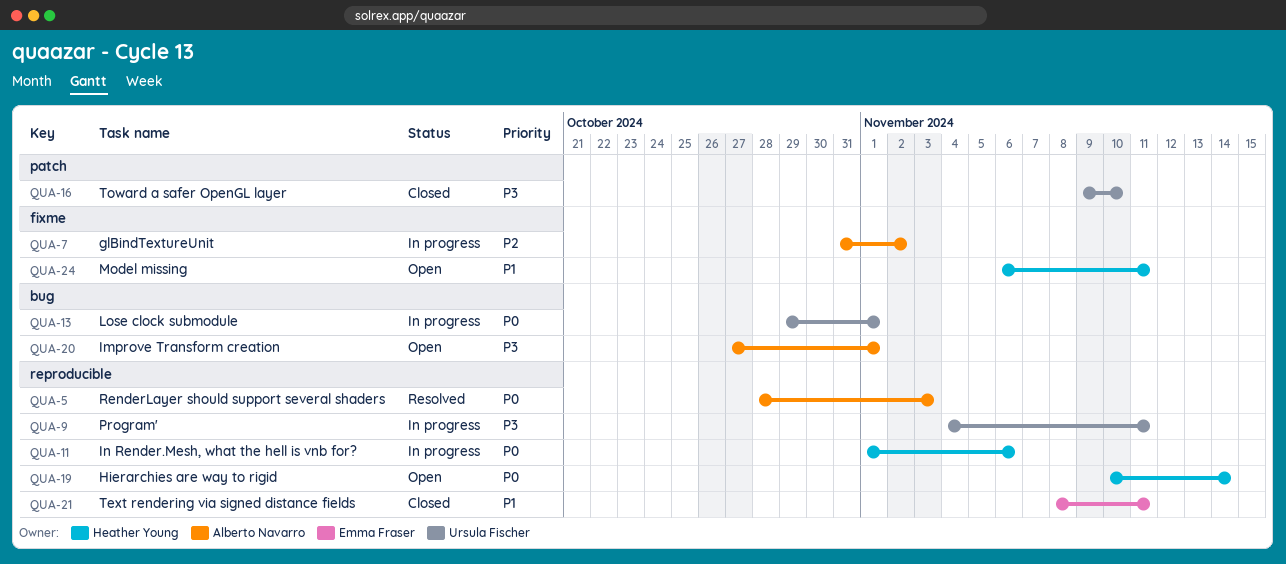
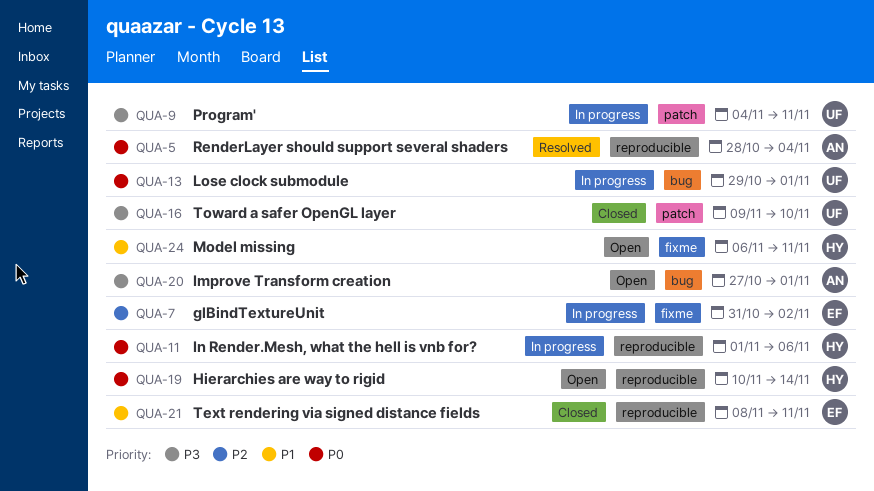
QUA-5, due: Nov 3 -> Nov 4
QUA-7, owner: Alberto Navarro -> Emma Fraser
QUA-9, label: reproducible -> patch

